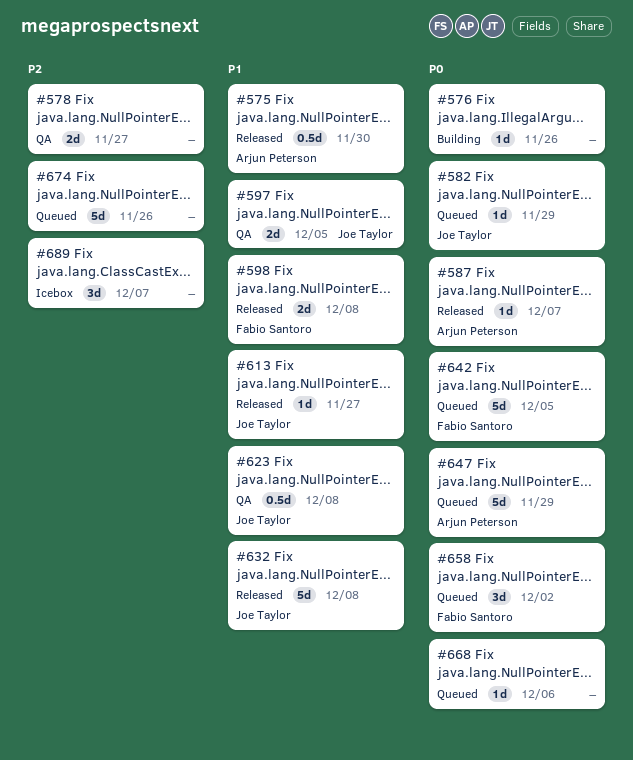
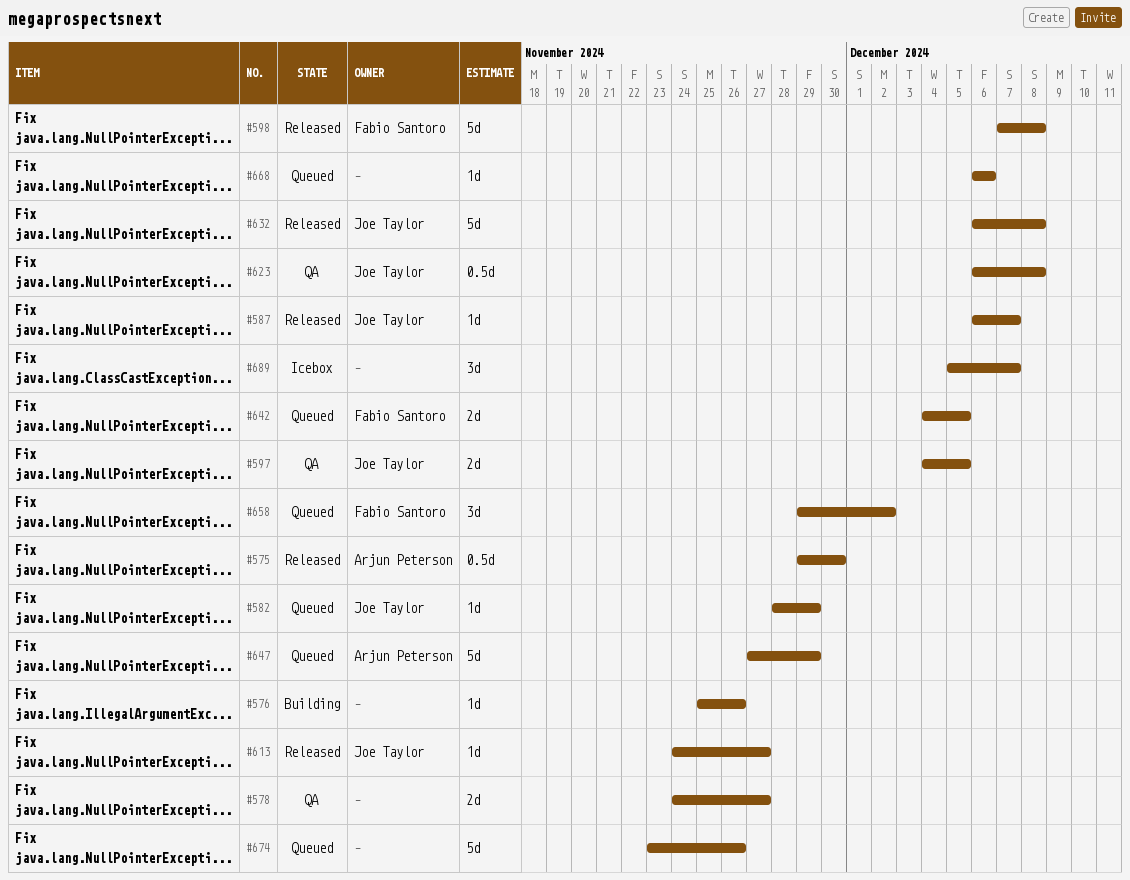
#587, owner: Arjun Peterson -> Joe Taylor
#598, estimate: 2d -> 5d
#642, estimate: 5d -> 2d

